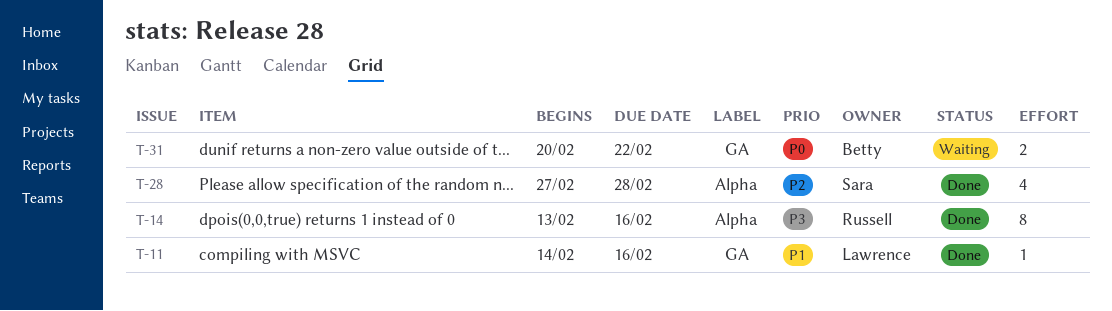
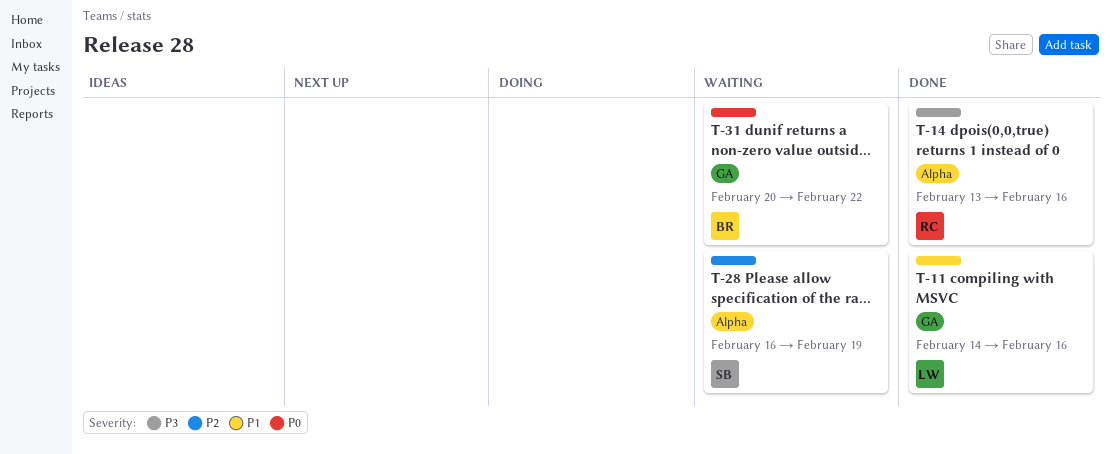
T-28, status: Done -> Waiting
T-28, start: Feb 27 -> Feb 16
T-28, due: Feb 28 -> Feb 19

